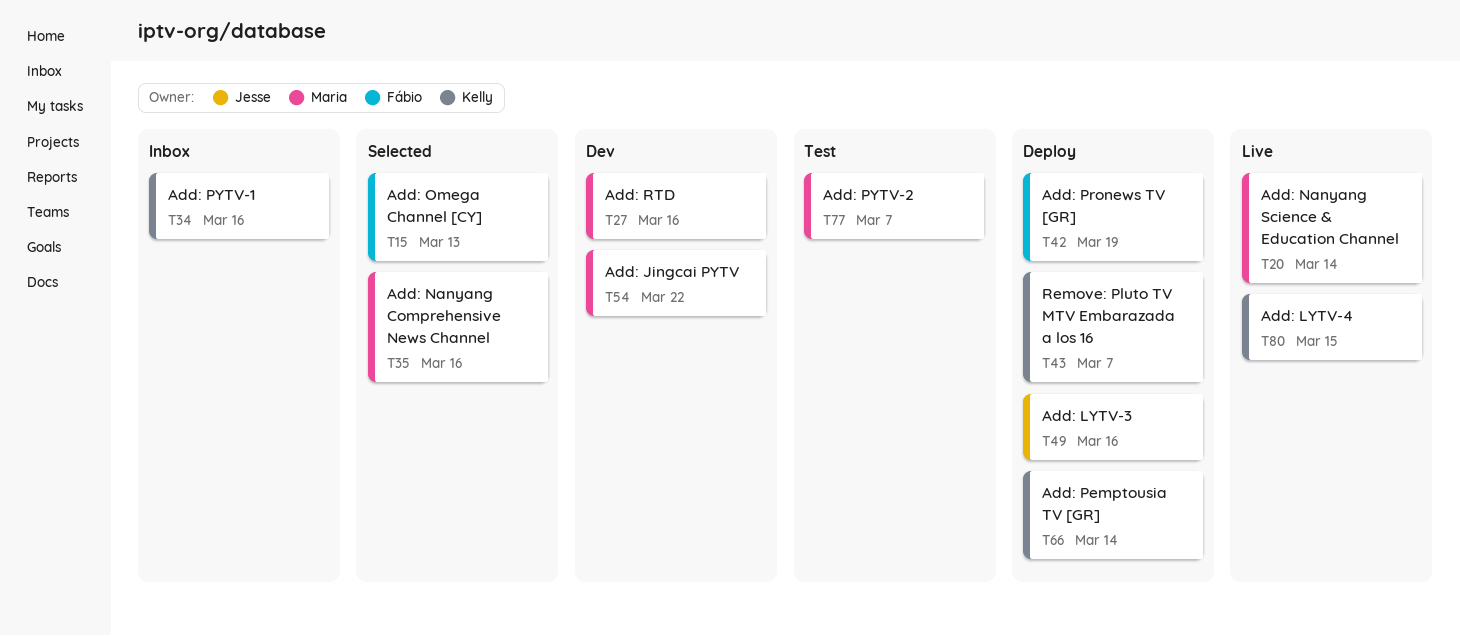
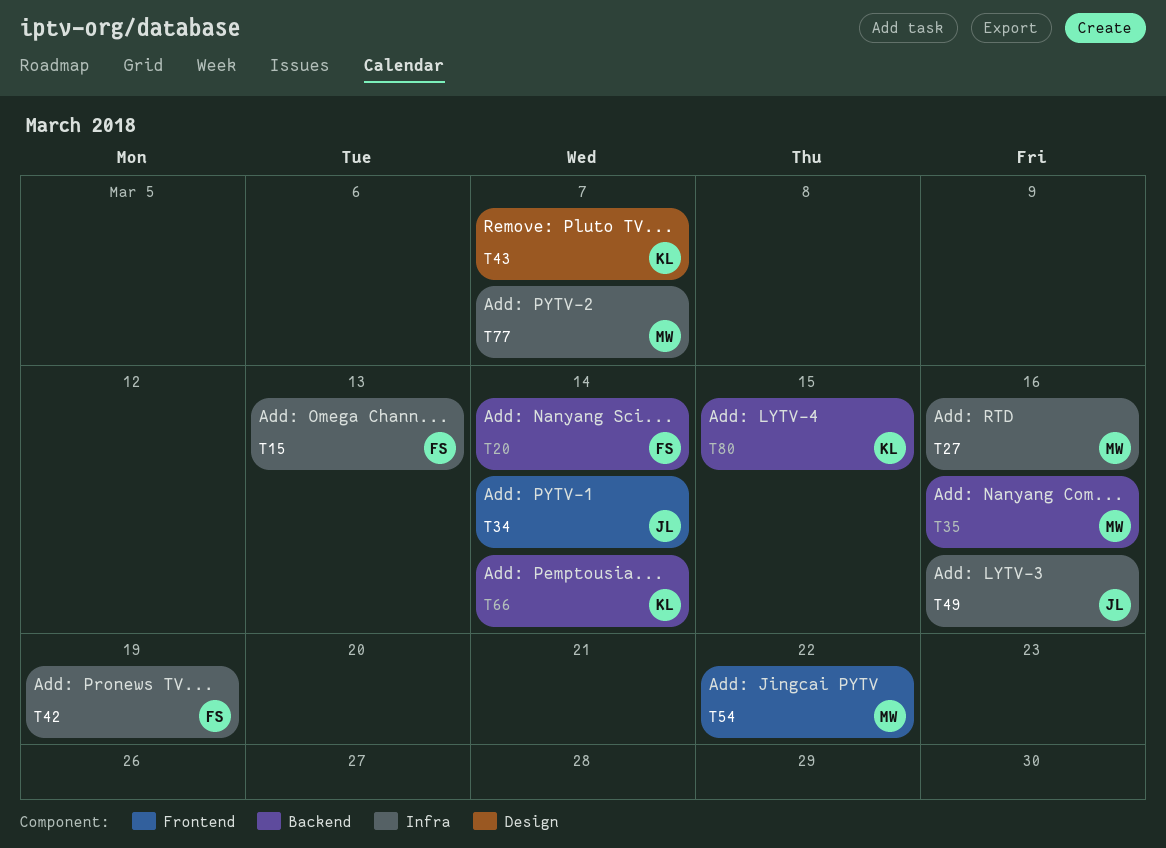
T20, owner: Maria -> Fábio
T34, owner: Kelly -> Jesse
T34, due: Mar 16 -> Mar 14

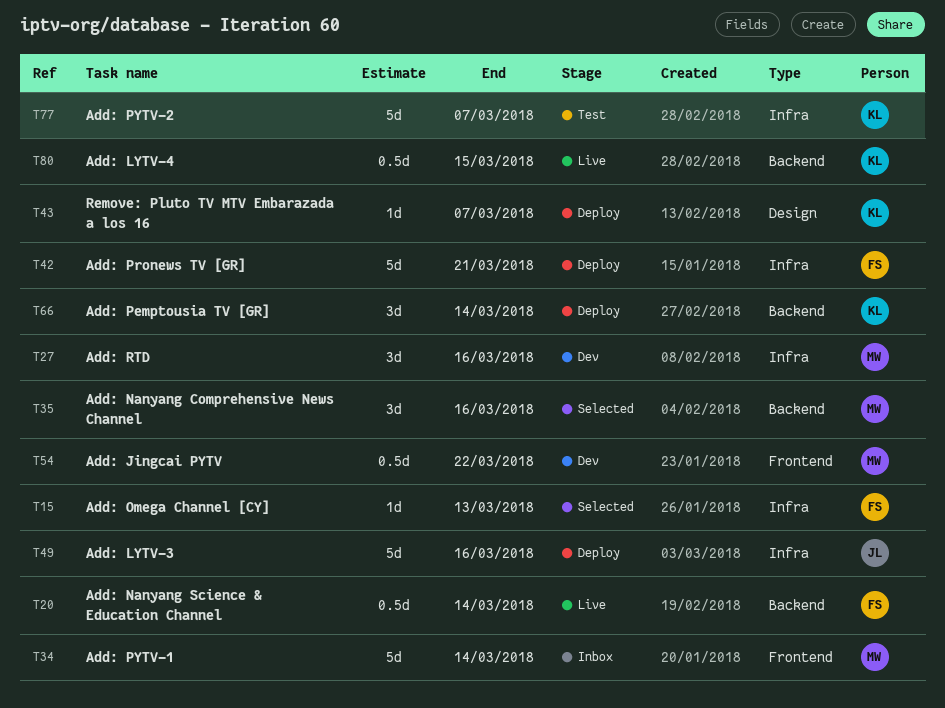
T34, owner: JL -> MW
T42, due: Mar 19 -> Mar 21
T77, owner: MW -> KL

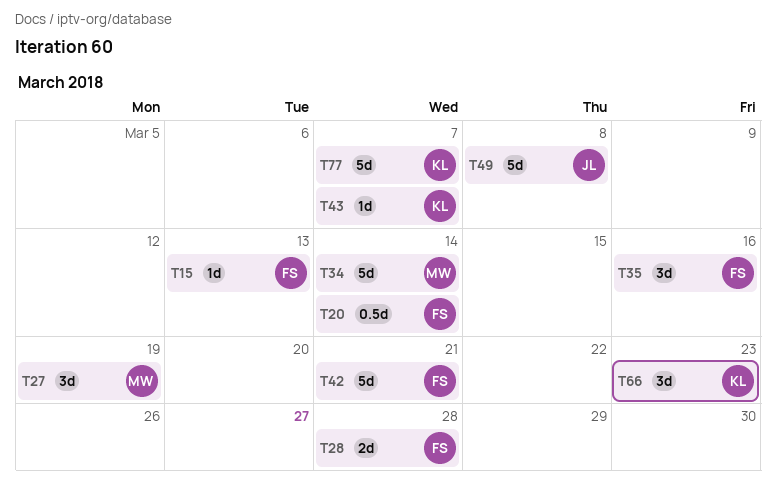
T27, due: Mar 16 -> Mar 19
T28: none -> present
T35, owner: MW -> FS
T49, due: Mar 16 -> Mar 8
T54: present -> none
T66, due: Mar 14 -> Mar 23
T80: present -> none

